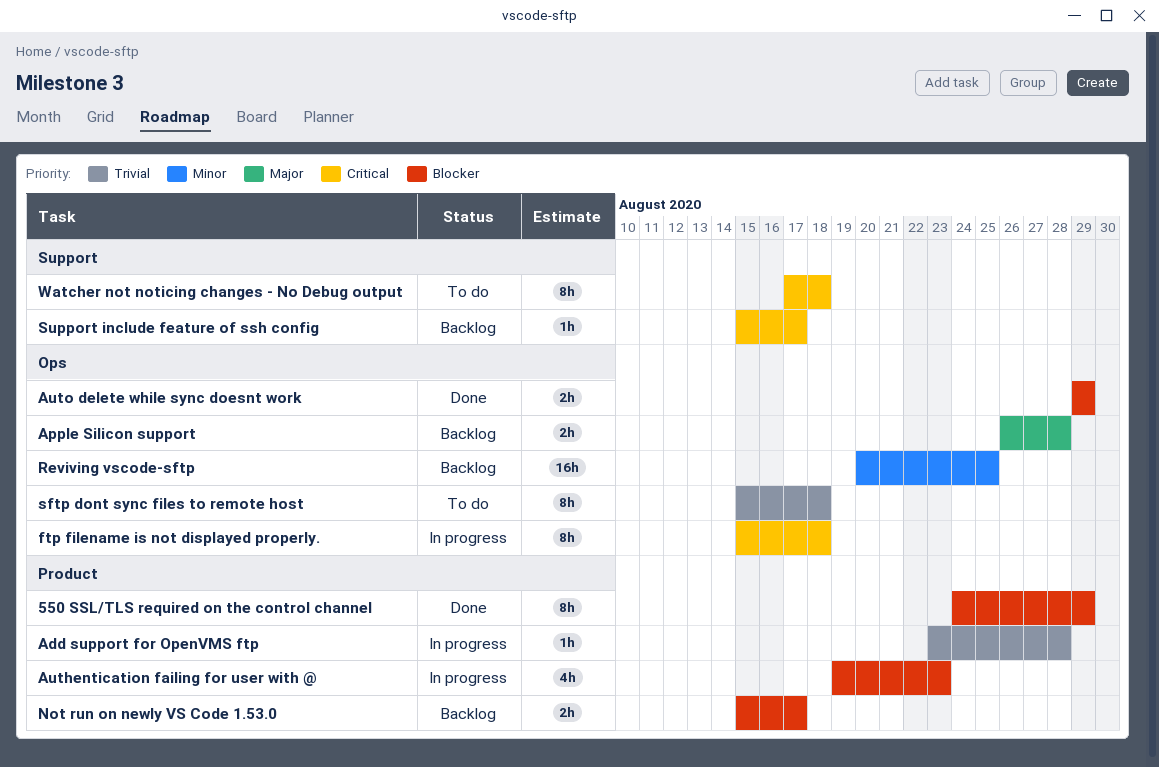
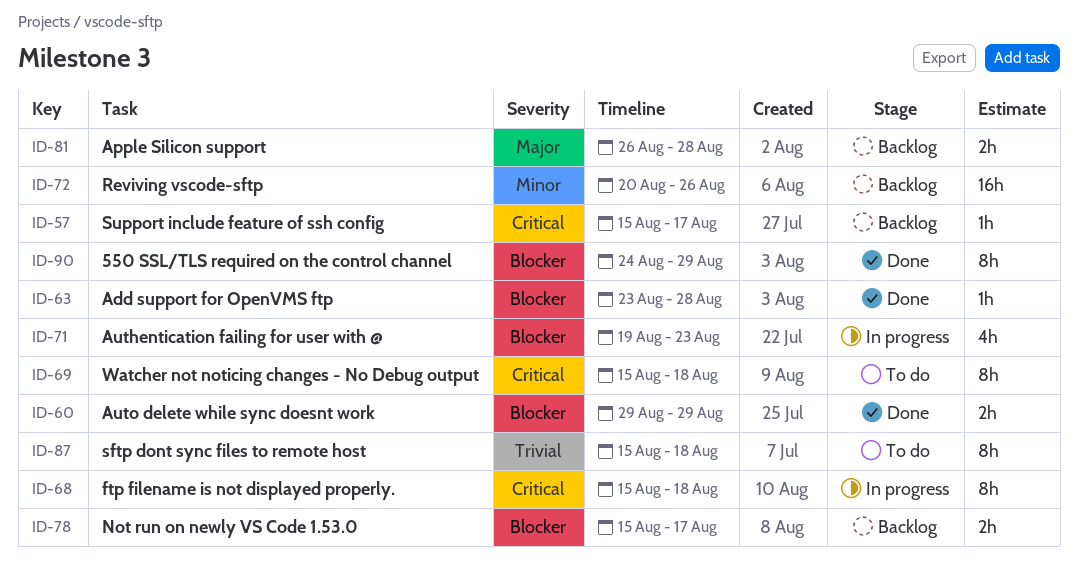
Add support for OpenVMS ftp, status: In progress -> Done
Add support for OpenVMS ftp, priority: Trivial -> Blocker
Reviving vscode-sftp, due: Aug 25 -> Aug 26
Watcher not noticing changes - No Debug output, start: Aug 17 -> Aug 15

